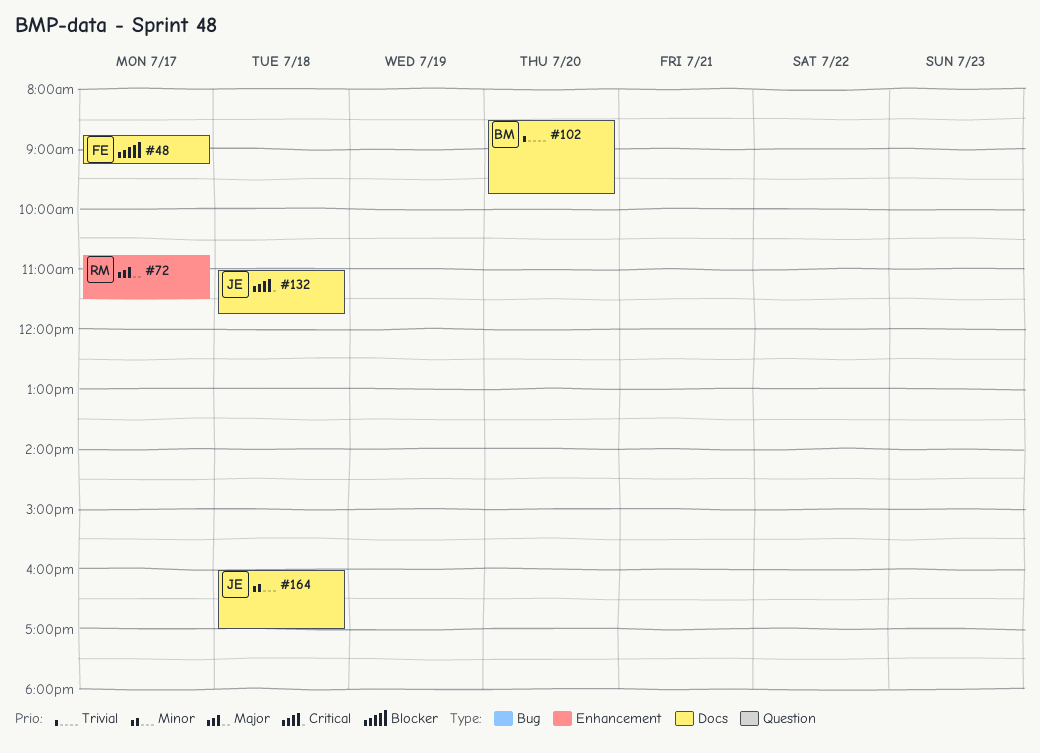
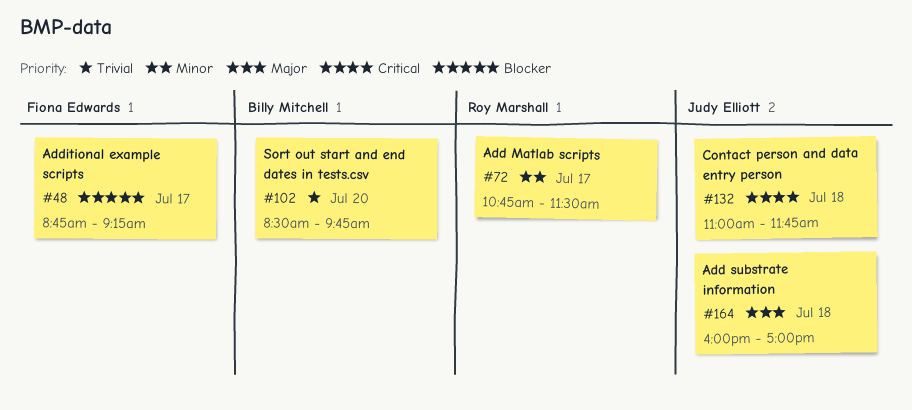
#72, priority: Major -> Minor
#164, priority: Minor -> Major

